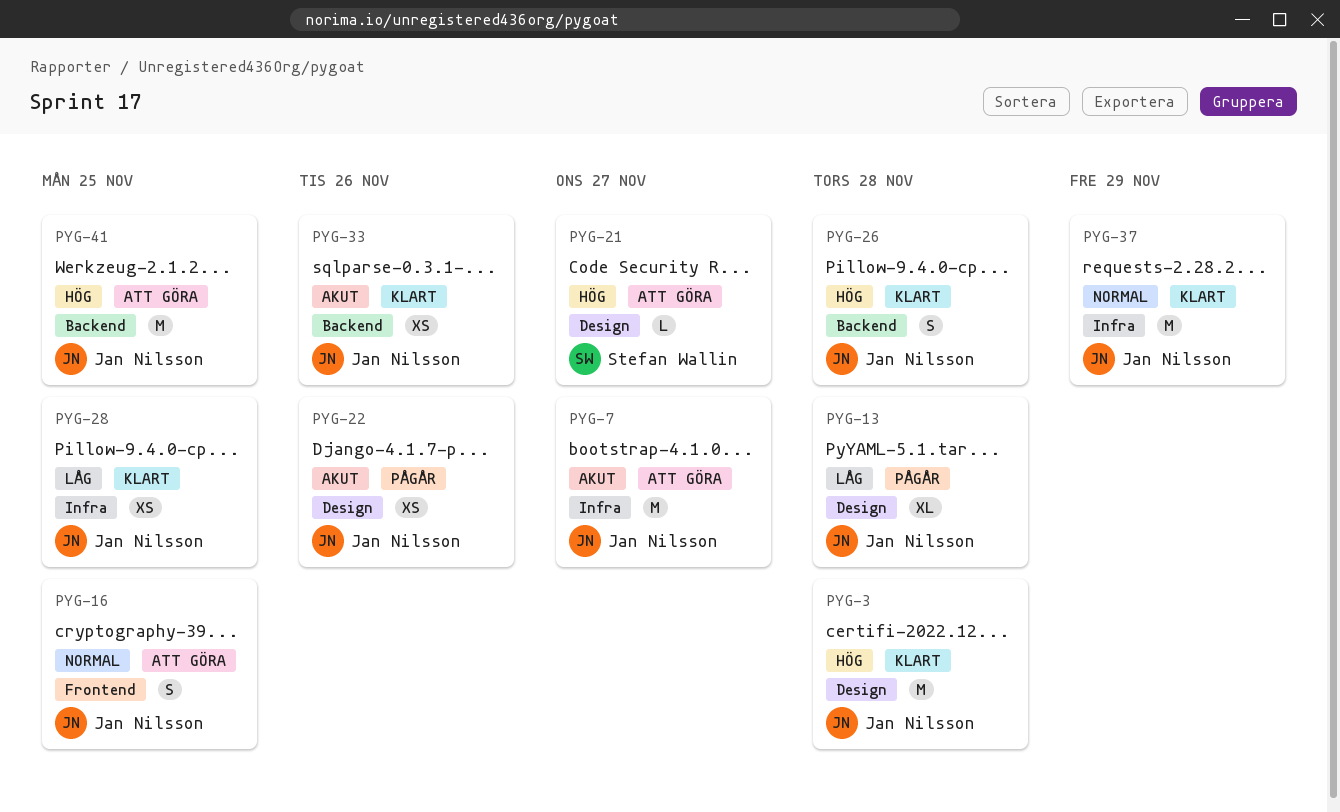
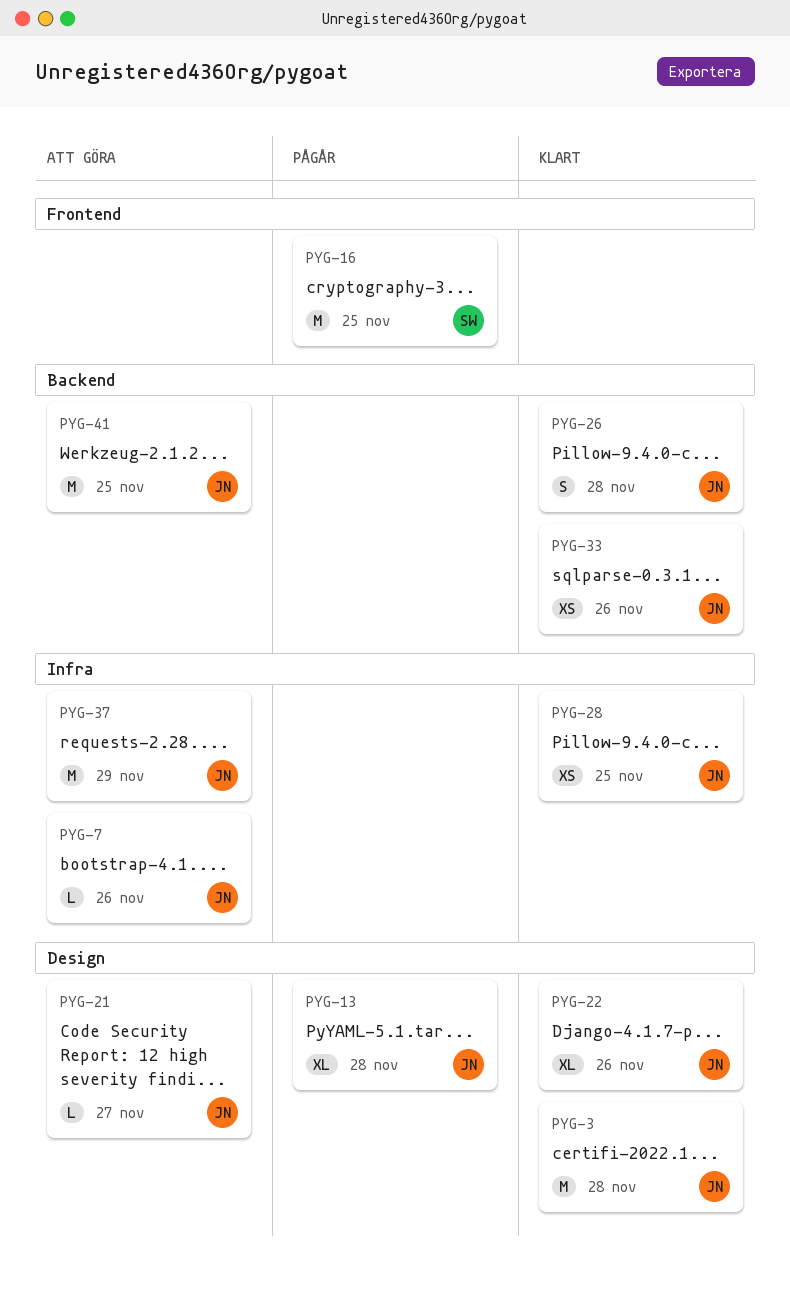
PYG-7, estimate: M -> L
PYG-7, due: Nov 27 -> Nov 26
PYG-16, status: Att göra -> Pågår
PYG-16, owner: Jan Nilsson -> Stefan Wallin
PYG-16, estimate: S -> M
PYG-21, owner: Stefan Wallin -> Jan Nilsson
PYG-22, status: Pågår -> Klart
PYG-22, estimate: XS -> XL
PYG-37, status: Klart -> Att göra

